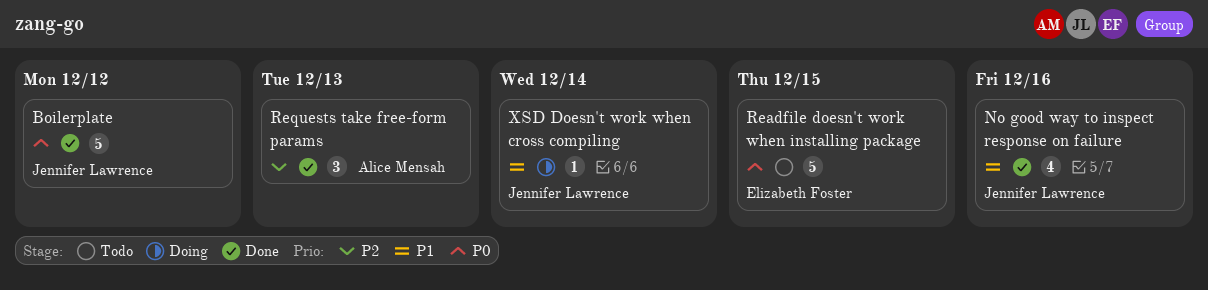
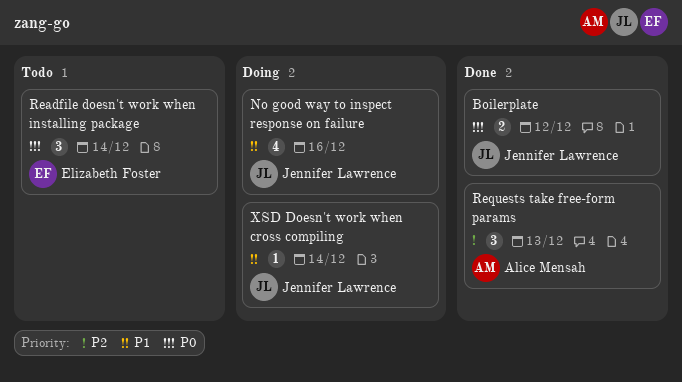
Boilerplate, estimate: 5 -> 2
No good way to inspect response on failure, status: Done -> Doing
Readfile doesn't work when installing package, estimate: 5 -> 3
Readfile doesn't work when installing package, due: Dec 15 -> Dec 14

